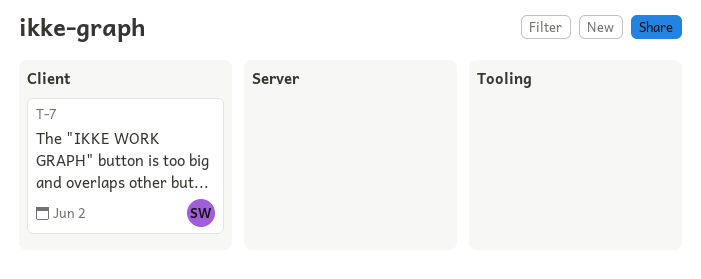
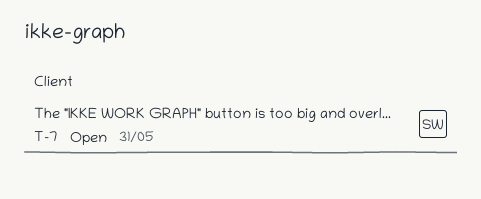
T-7, due: Jun 2 -> May 31

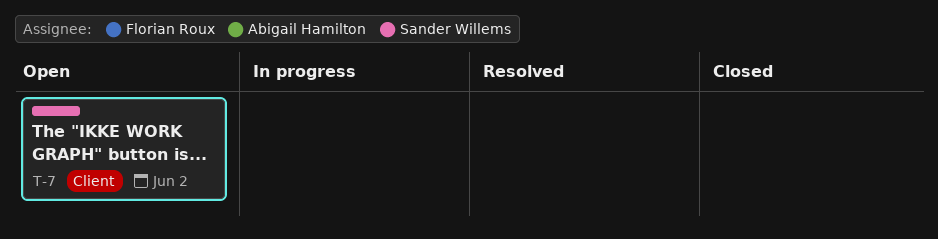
T-7, due: May 31 -> Jun 2

